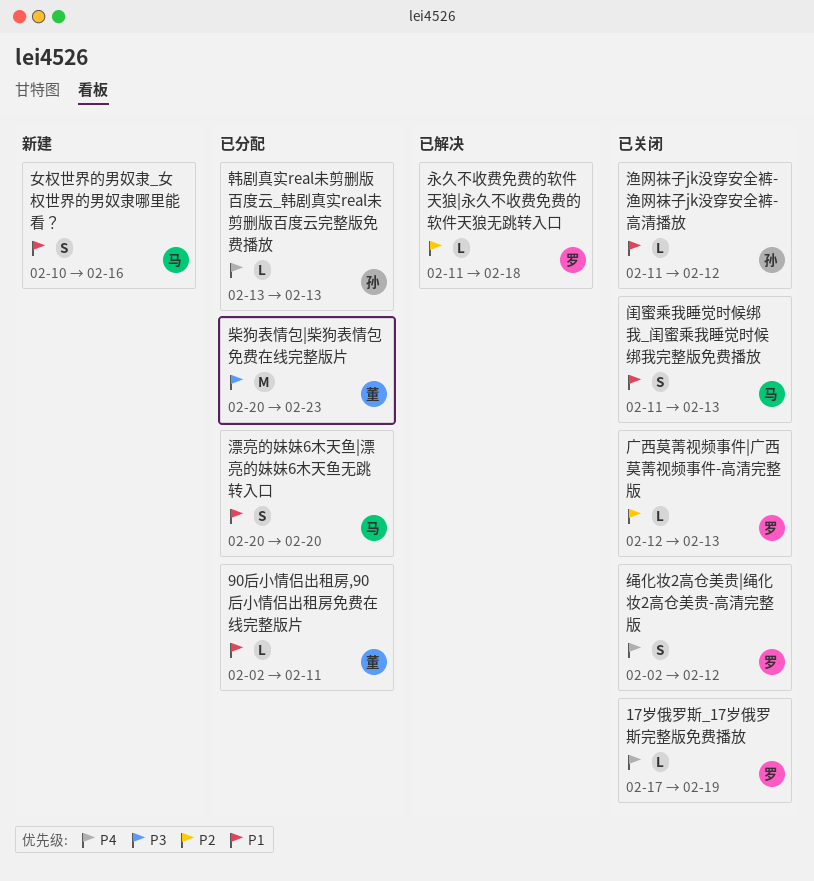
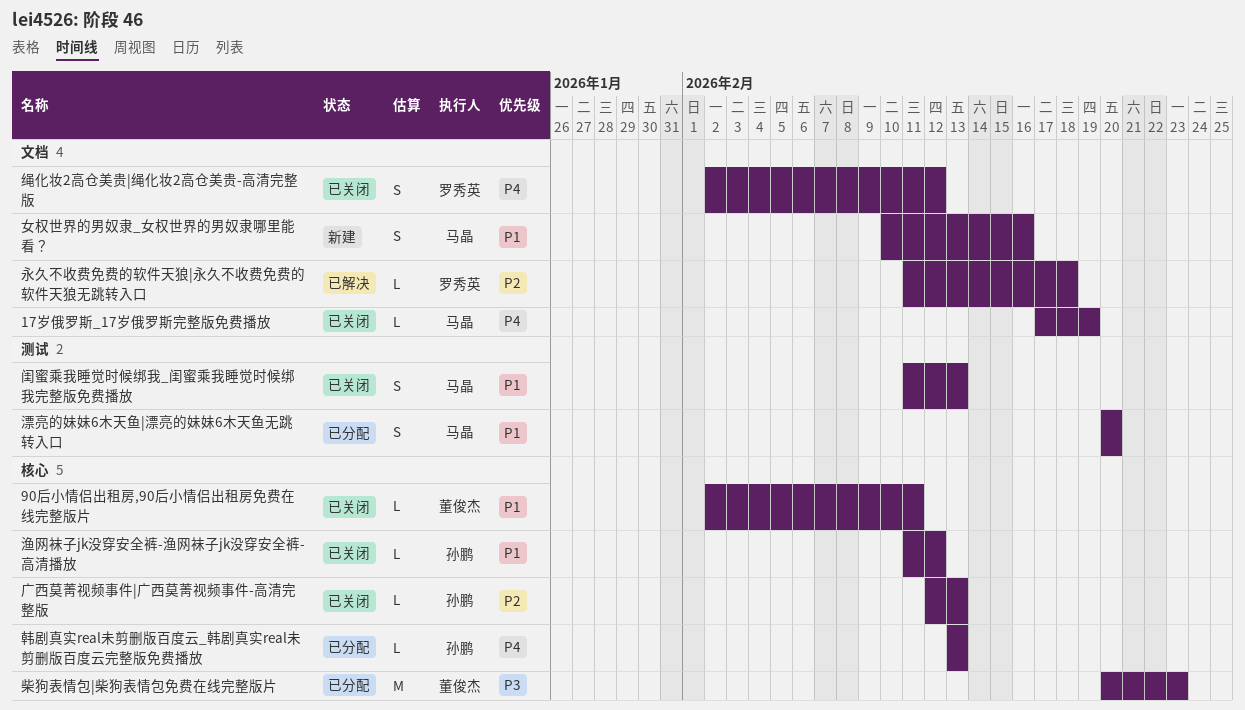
17岁俄罗斯_17岁俄罗斯完整版免费播放, owner: 罗秀英 -> 马晶
90后小情侣出租房,90后小情侣出租房免费在线完整版片, status: 已分配 -> 已关闭
广西莫菁视频事件|广西莫菁视频事件-高清完整版, owner: 罗秀英 -> 孙鹏

